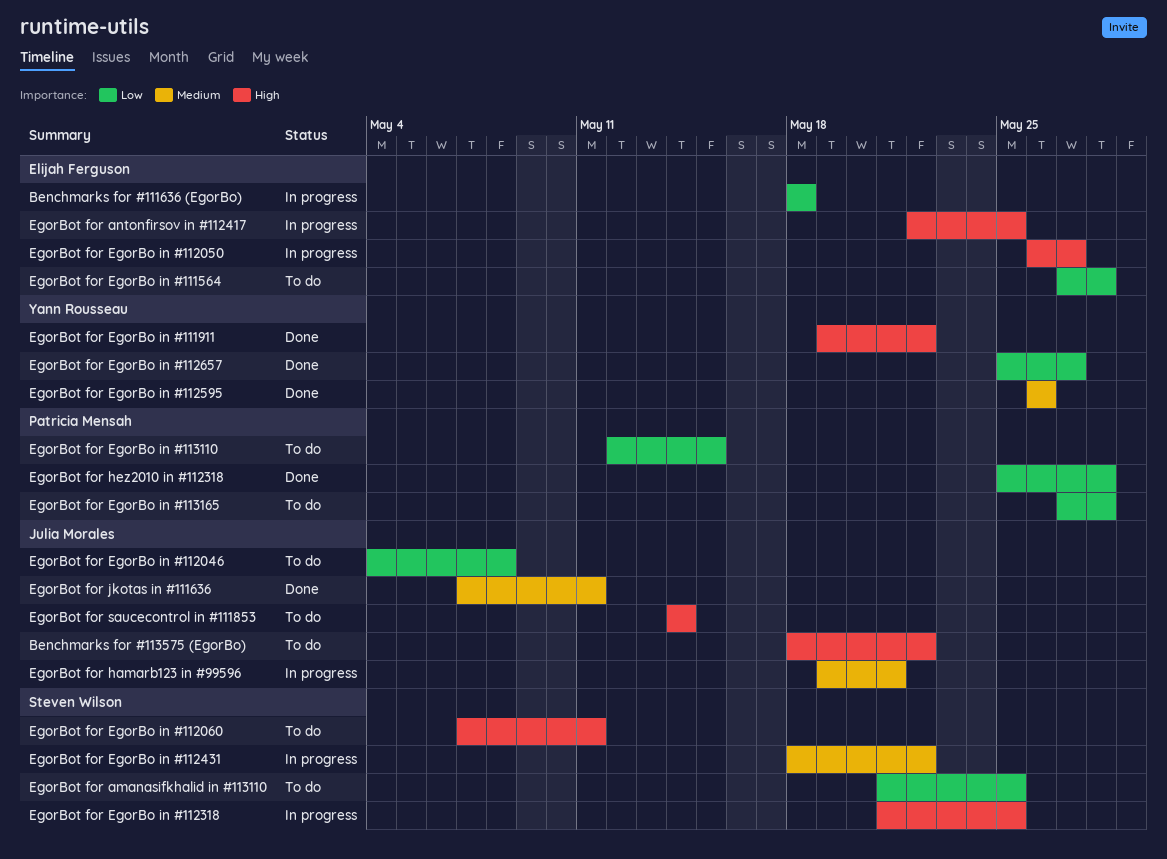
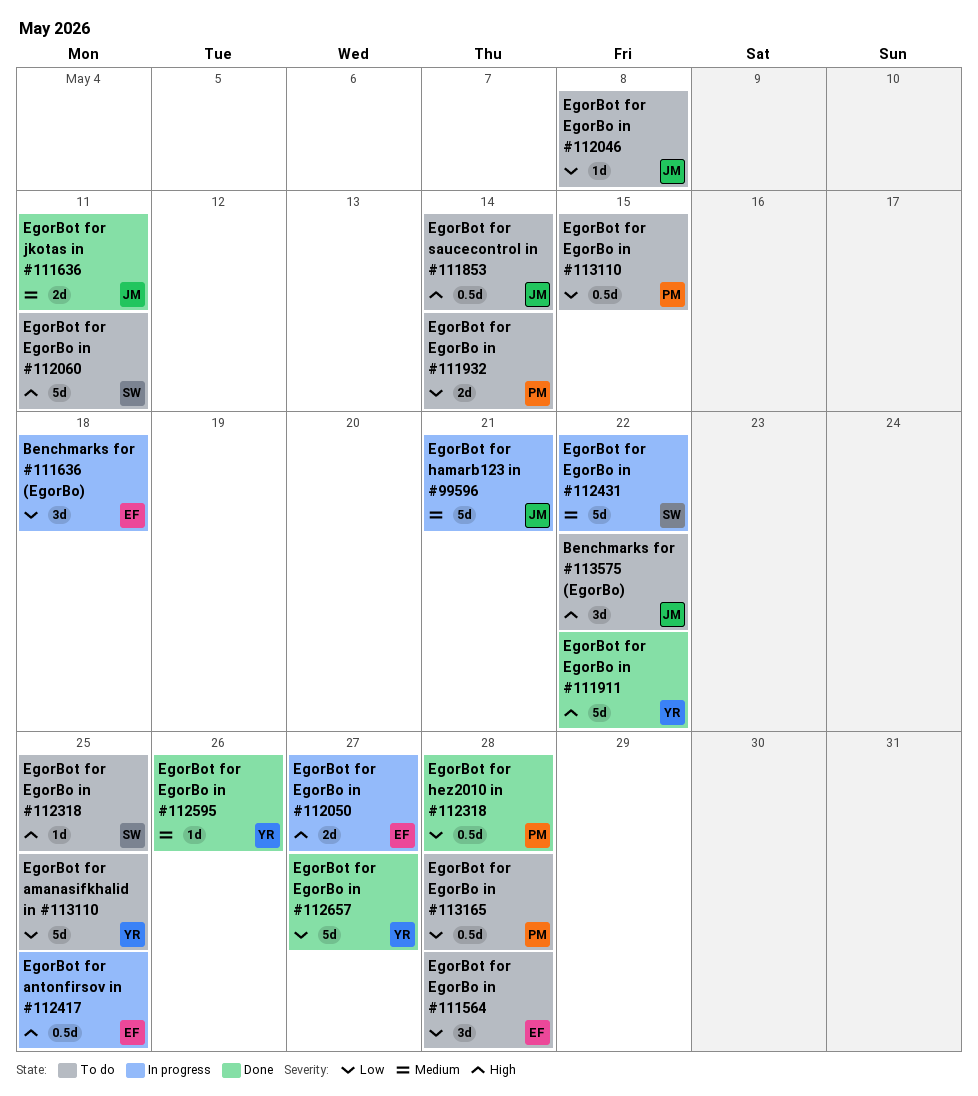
EgorBot for amanasifkhalid in #113110, owner: Steven Wilson -> Yann Rousseau
EgorBot for EgorBo in #111932: none -> present
EgorBot for EgorBo in #112318, status: In progress -> To do

